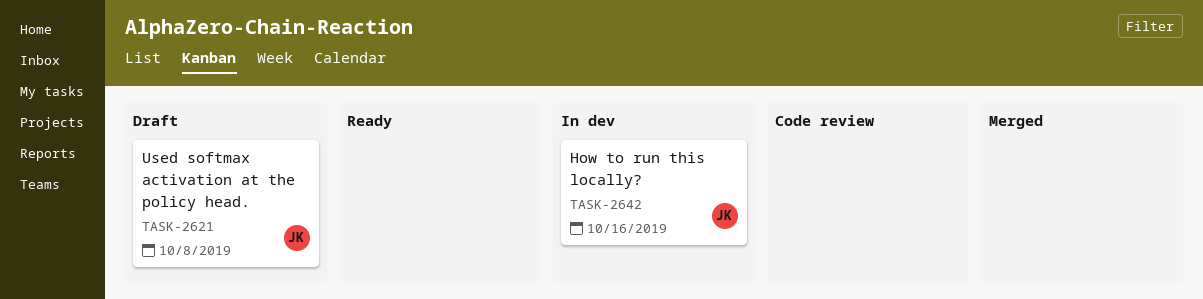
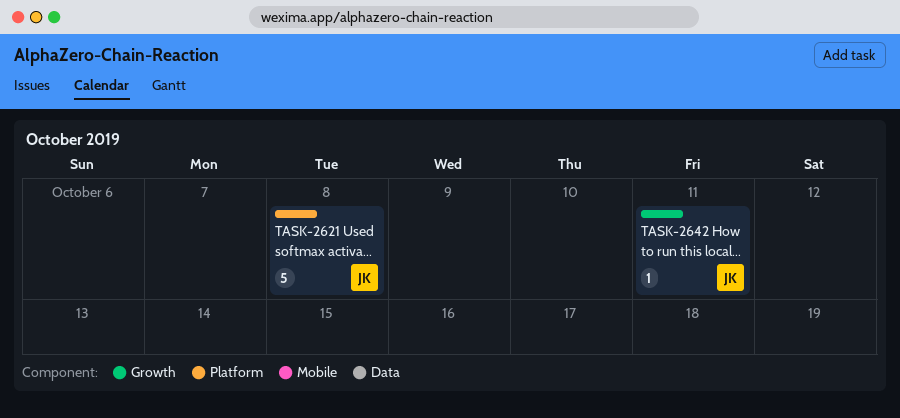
TASK-2642, due: Oct 16 -> Oct 11

